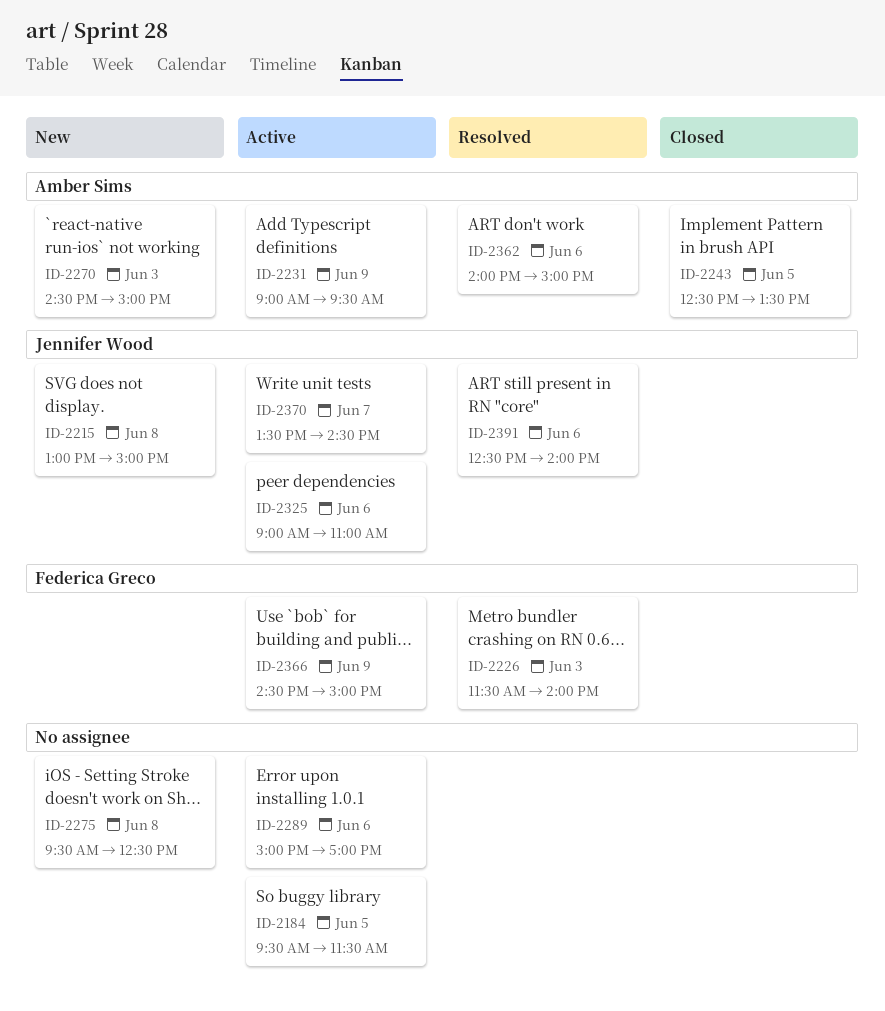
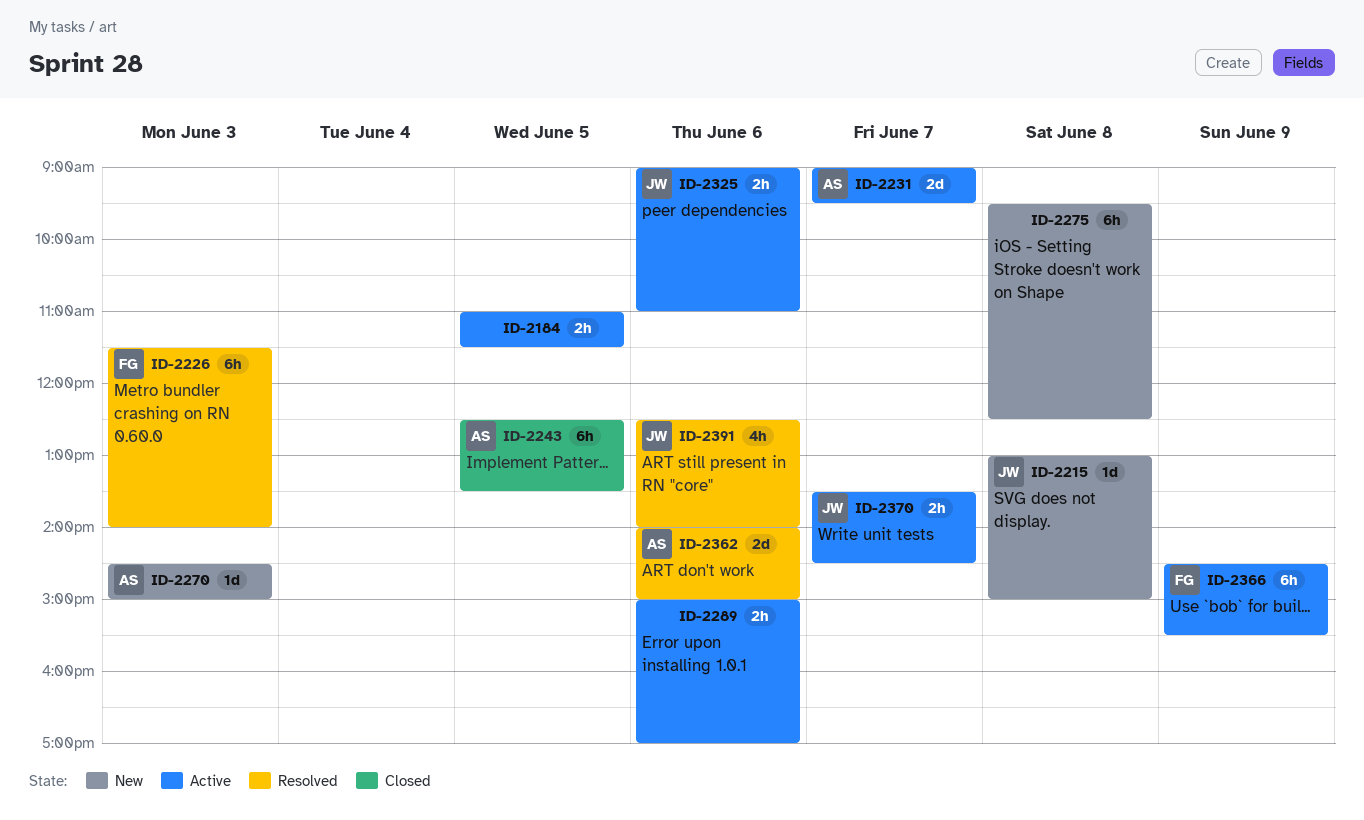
ID-2184, begins: 09:30 -> 11:00
ID-2231, day: Jun 9 -> Jun 7
ID-2366, ends: 15:00 -> 15:30

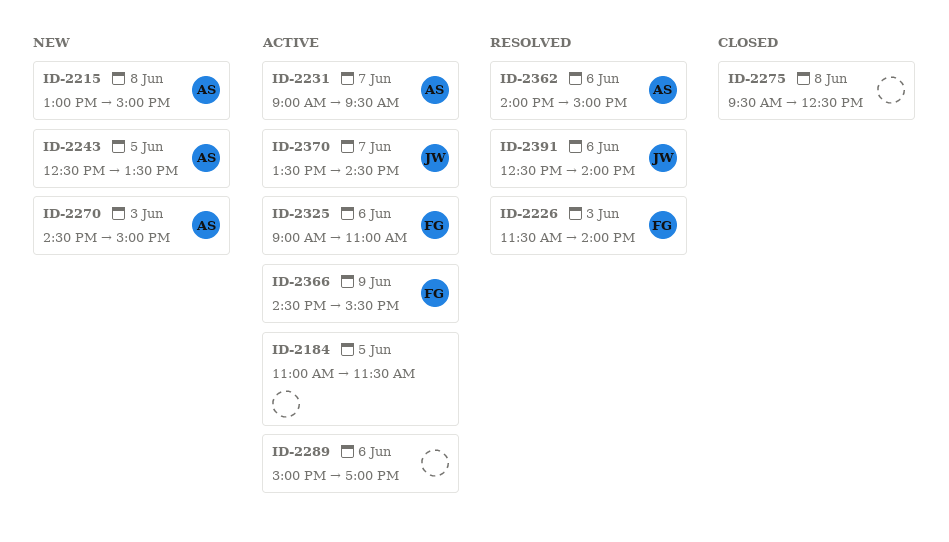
ID-2215, owner: JW -> AS
ID-2243, status: Closed -> New
ID-2275, status: New -> Closed
ID-2325, owner: JW -> FG

